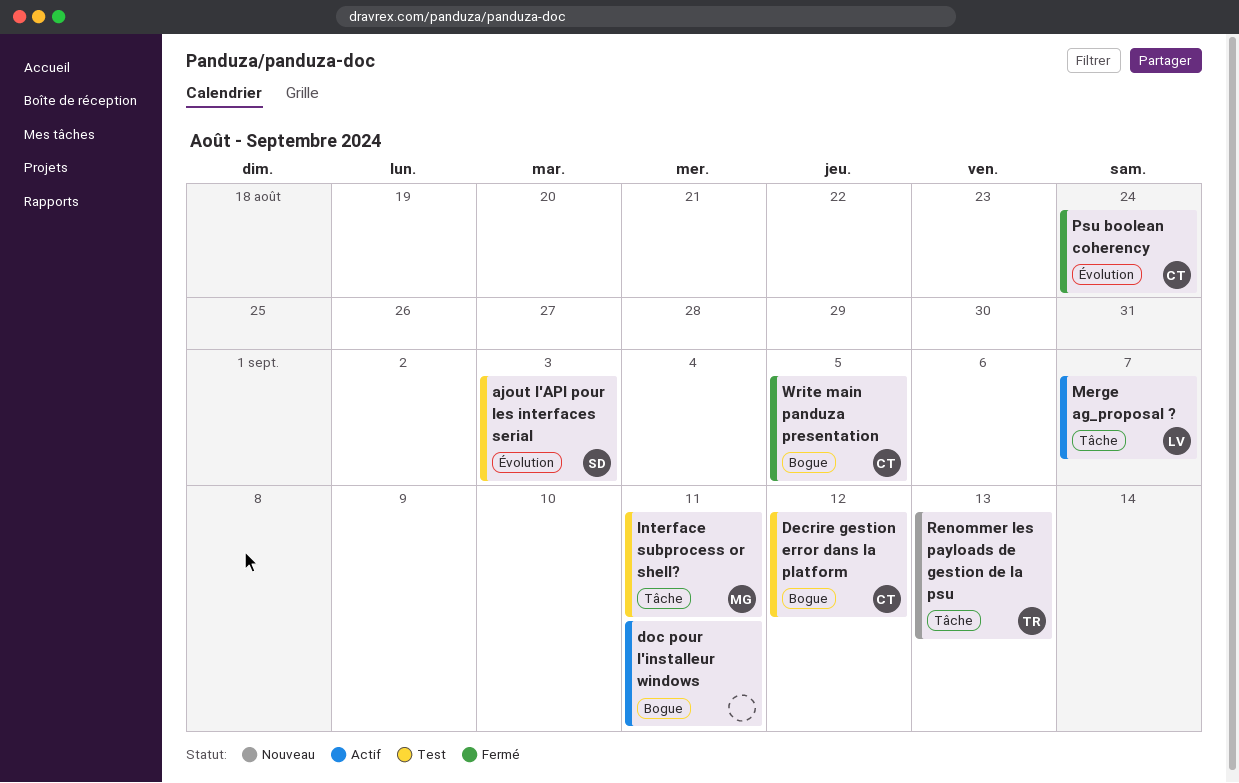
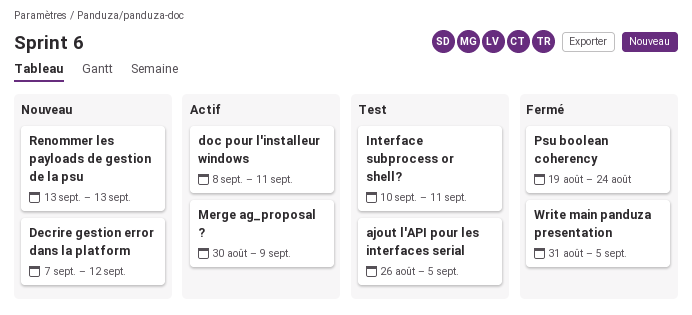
ajout l'API pour les interfaces serial, due: Sep 3 -> Sep 5
Decrire gestion error dans la platform, status: Test -> Nouveau
Merge ag_proposal ?, due: Sep 7 -> Sep 9

